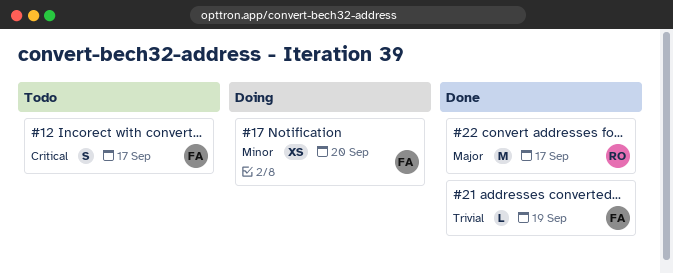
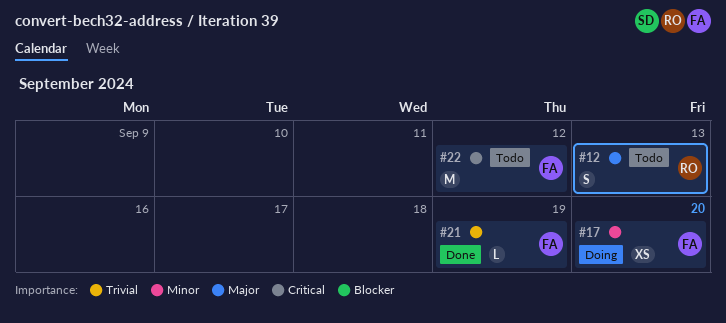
#12, owner: FA -> RO
#12, priority: Critical -> Major
#12, due: Sep 17 -> Sep 13
#22, status: Done -> Todo
#22, owner: RO -> FA
#22, priority: Major -> Critical
#22, due: Sep 17 -> Sep 12

